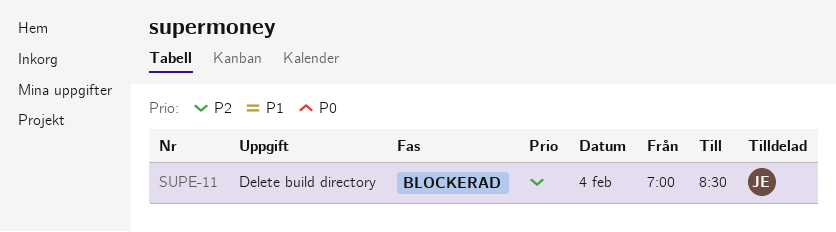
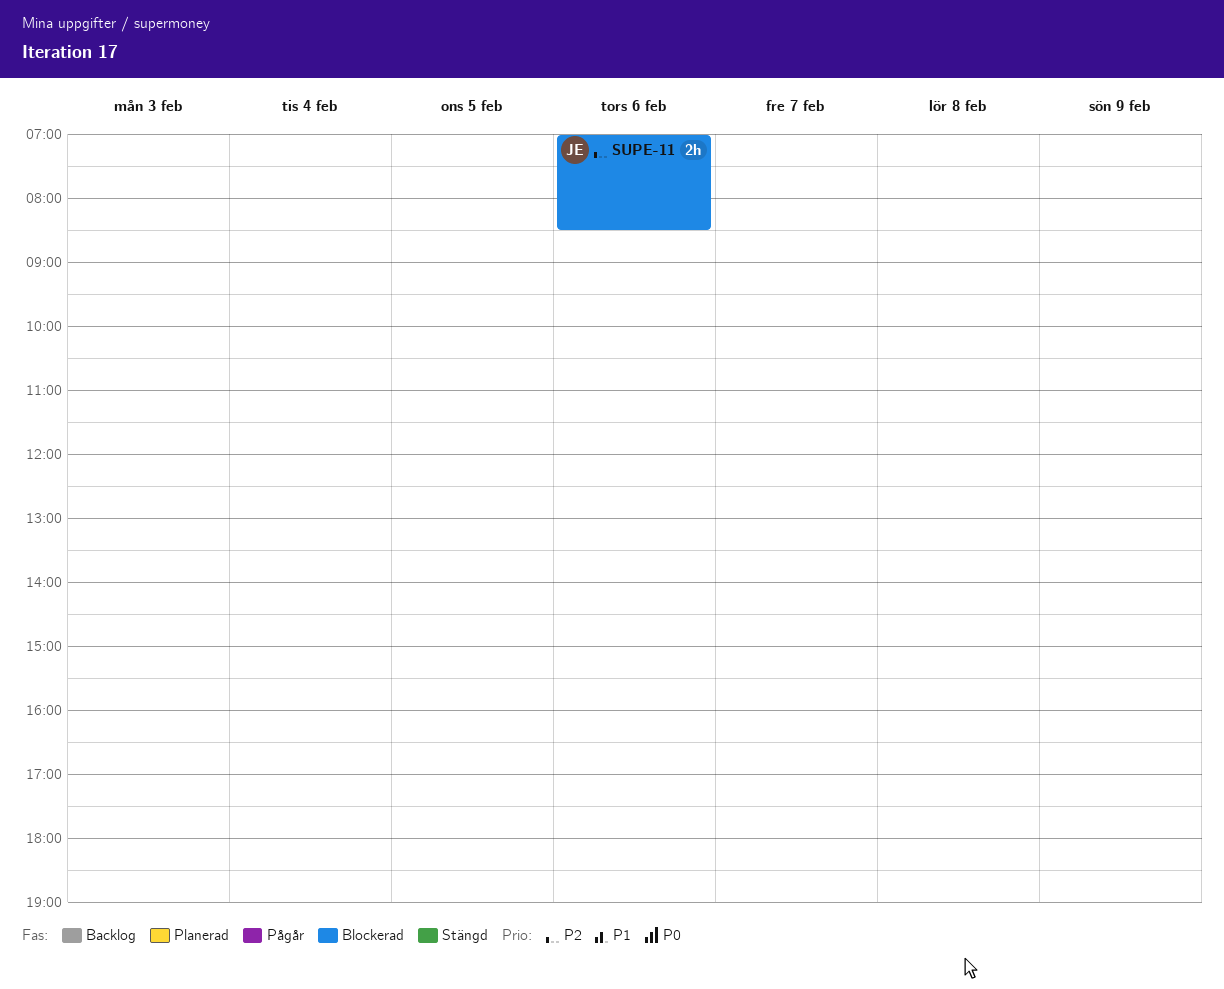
SUPE-11, day: Feb 4 -> Feb 6

